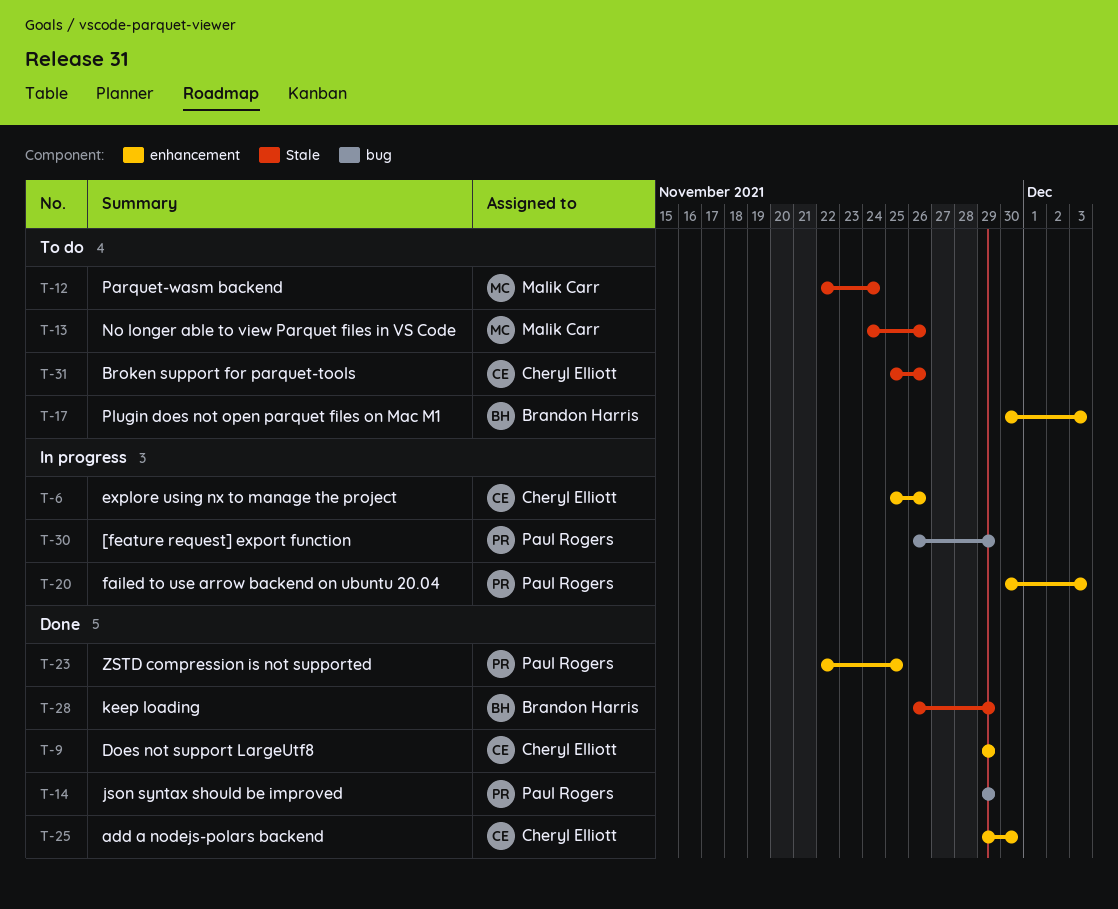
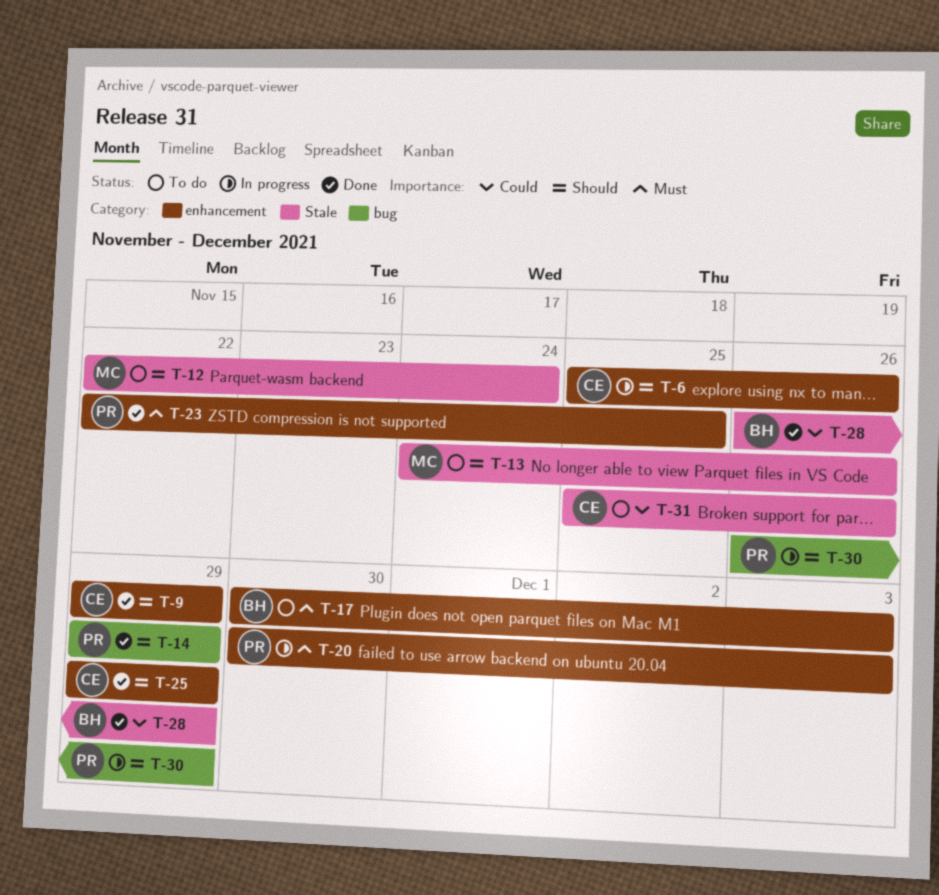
T-25, due: Nov 30 -> Nov 29

